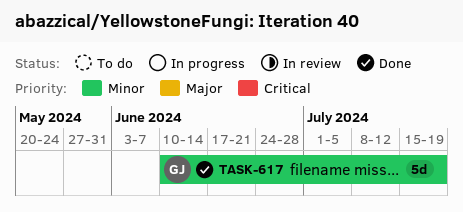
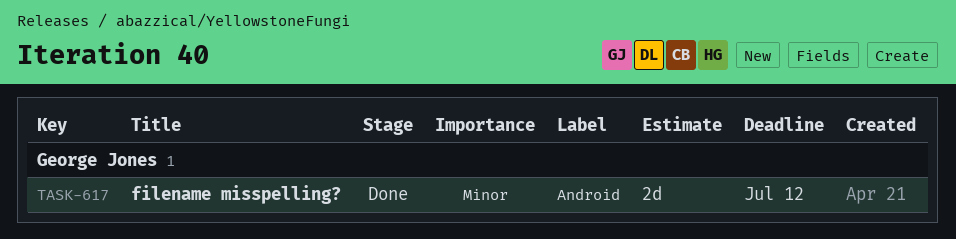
TASK-617, estimate: 5d -> 2d
TASK-617, due: Jul 19 -> Jul 12

